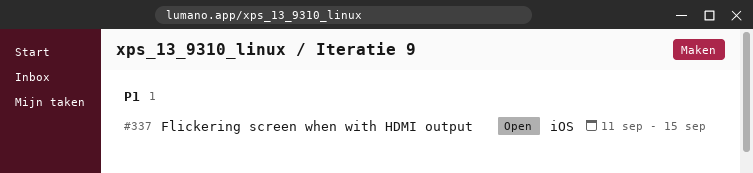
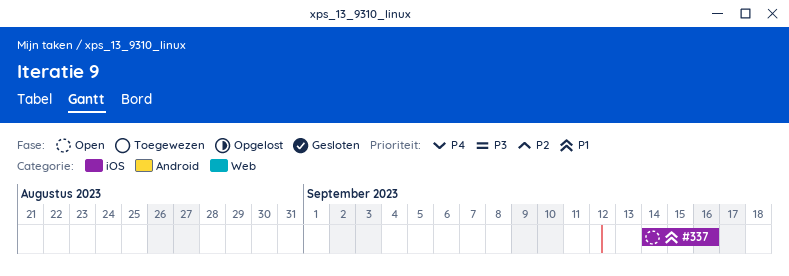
#337, start: Sep 11 -> Sep 14
#337, due: Sep 15 -> Sep 16

